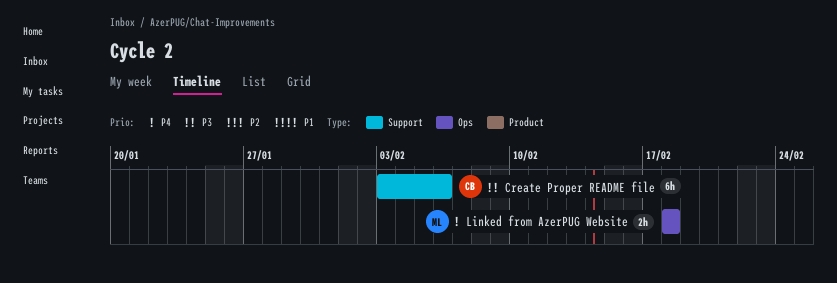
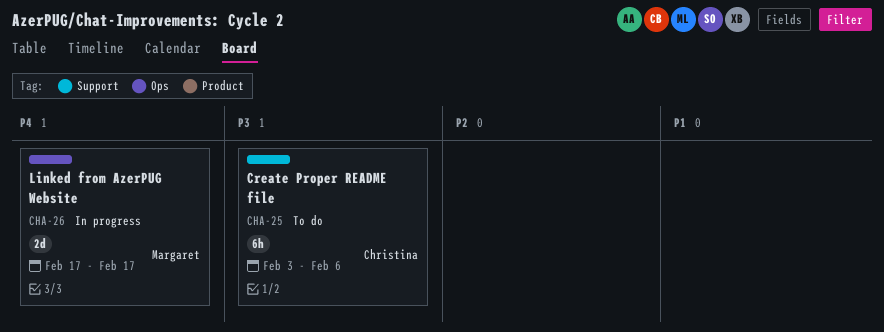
Linked from AzerPUG Website, estimate: 2h -> 2d
Linked from AzerPUG Website, start: Feb 18 -> Feb 17
Linked from AzerPUG Website, due: Feb 18 -> Feb 17

